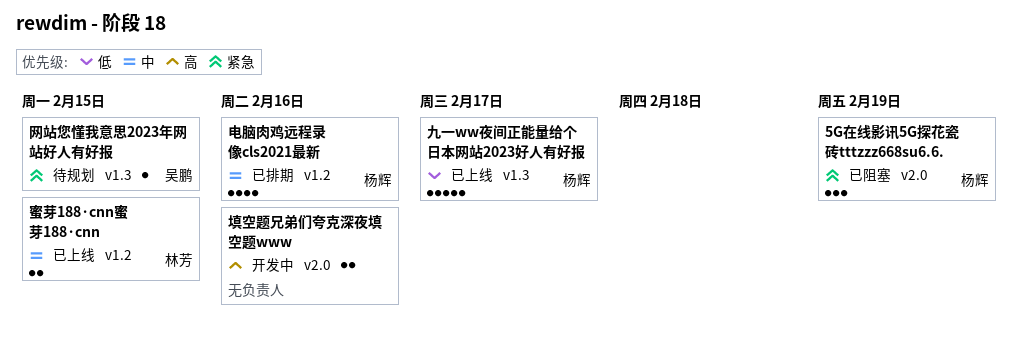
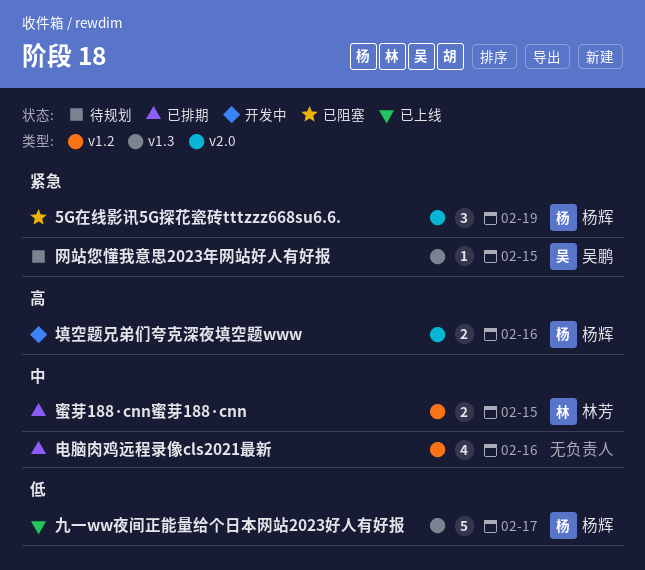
填空题兄弟们夸克深夜填空题www, owner: none -> 杨辉
电脑肉鸡远程录像cls2021最新, owner: 杨辉 -> none
蜜芽188·cnn蜜芽188·cnn, status: 已上线 -> 已排期

